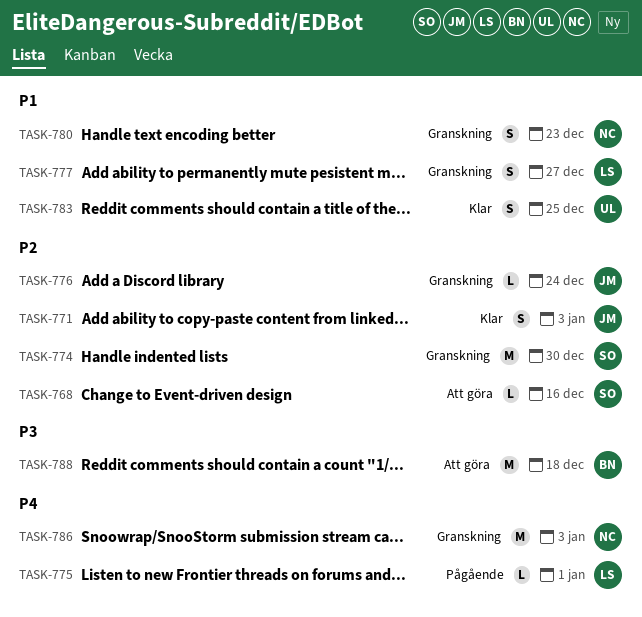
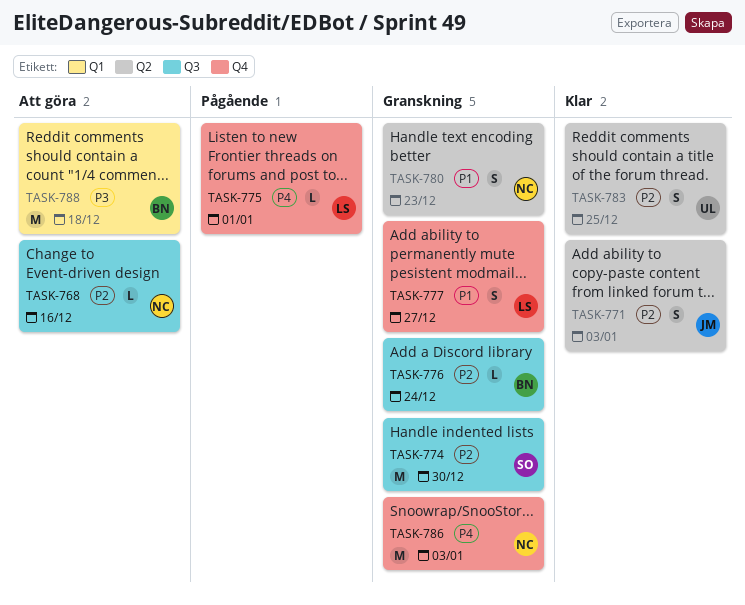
TASK-768, owner: SO -> NC
TASK-776, owner: JM -> BN
TASK-783, priority: P1 -> P2

